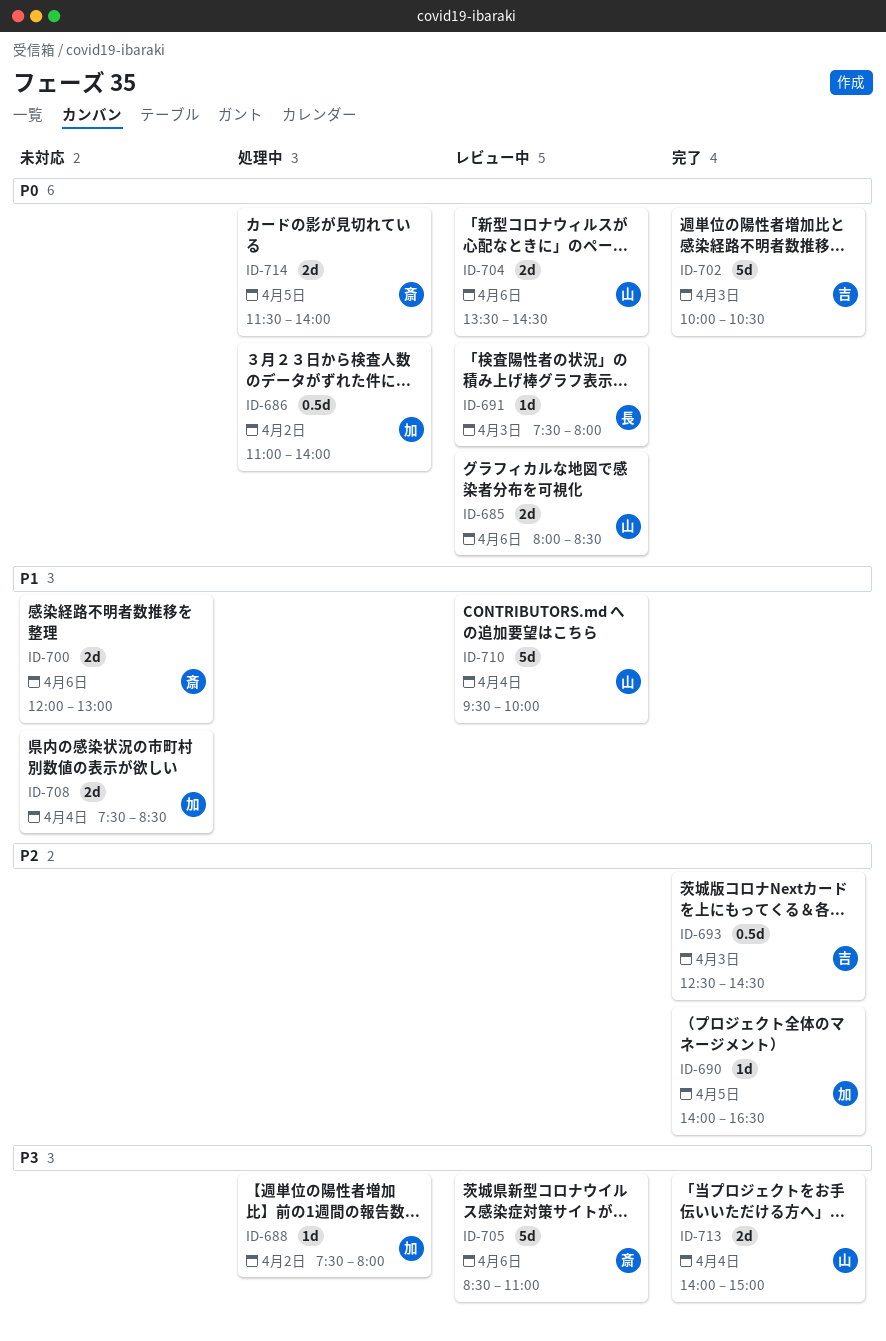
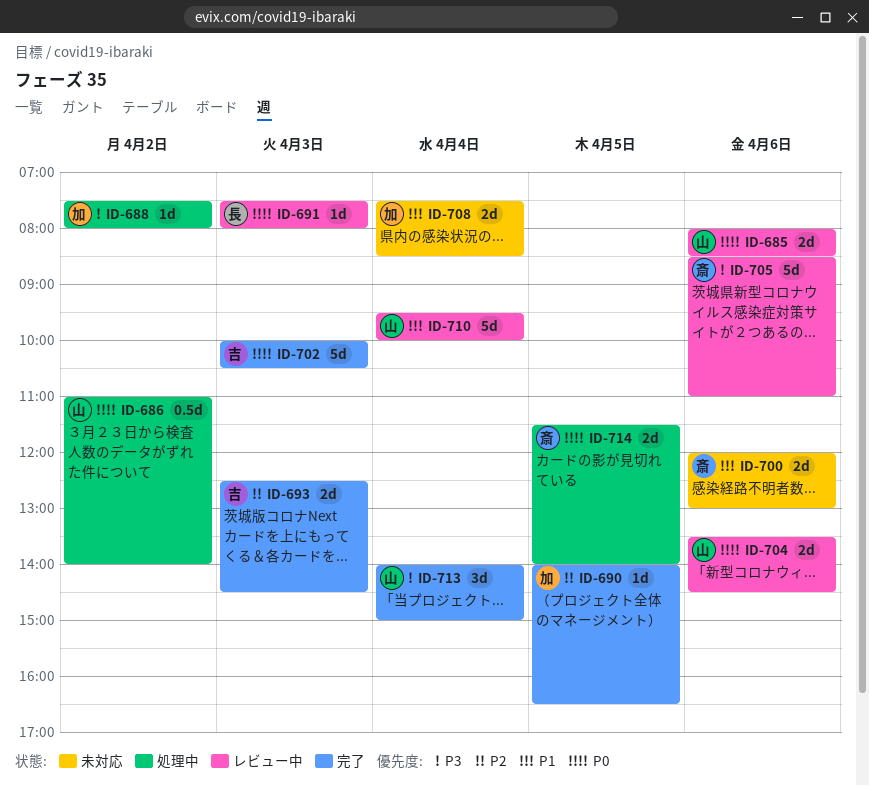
ID-686, owner: 加 -> 山
ID-693, estimate: 0.5d -> 2d
ID-713, estimate: 2d -> 3d

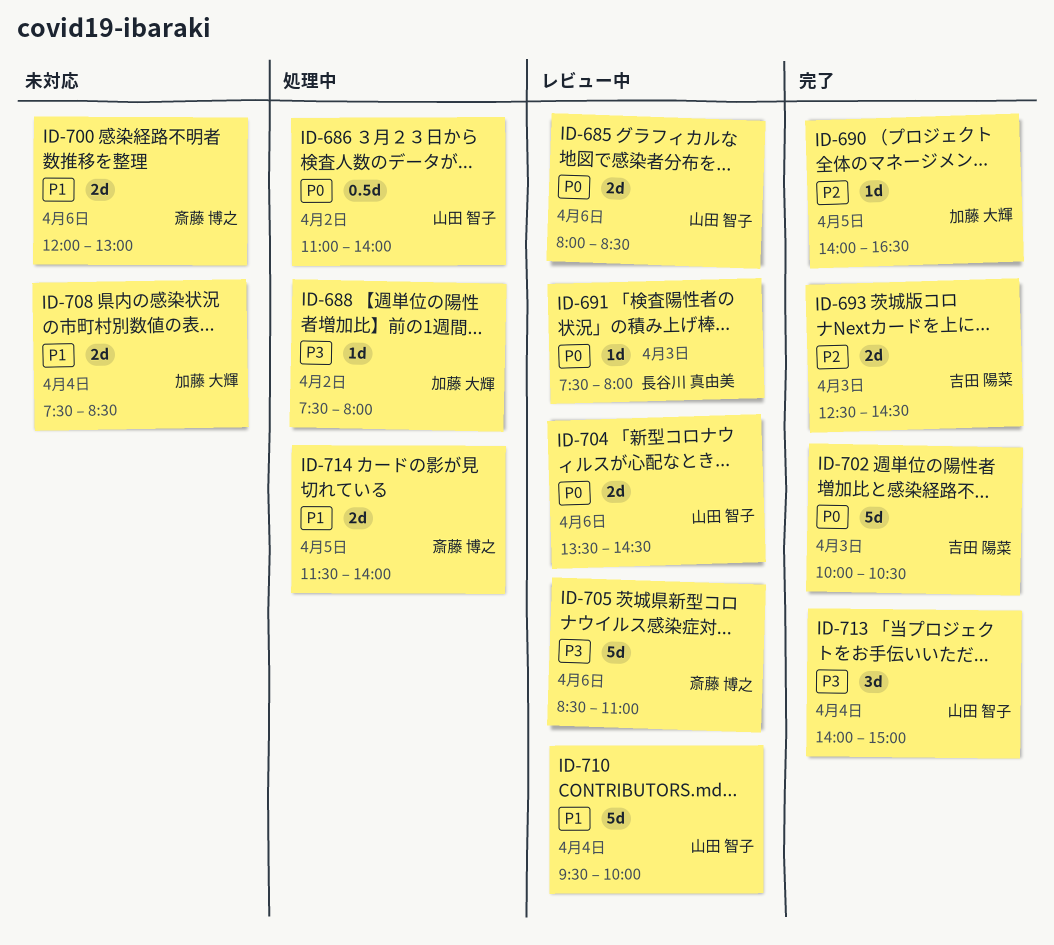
ID-714, priority: P0 -> P1

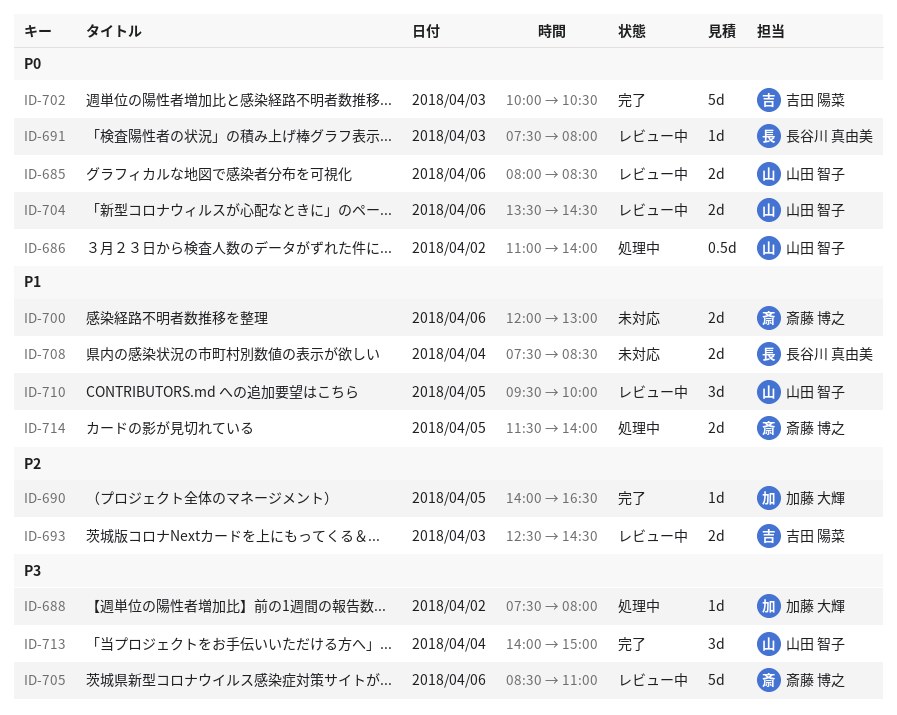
ID-693, status: 完了 -> レビュー中
ID-708, owner: 加藤 大輝 -> 長谷川 真由美
ID-710, estimate: 5d -> 3d
ID-710, day: Apr 4 -> Apr 5

